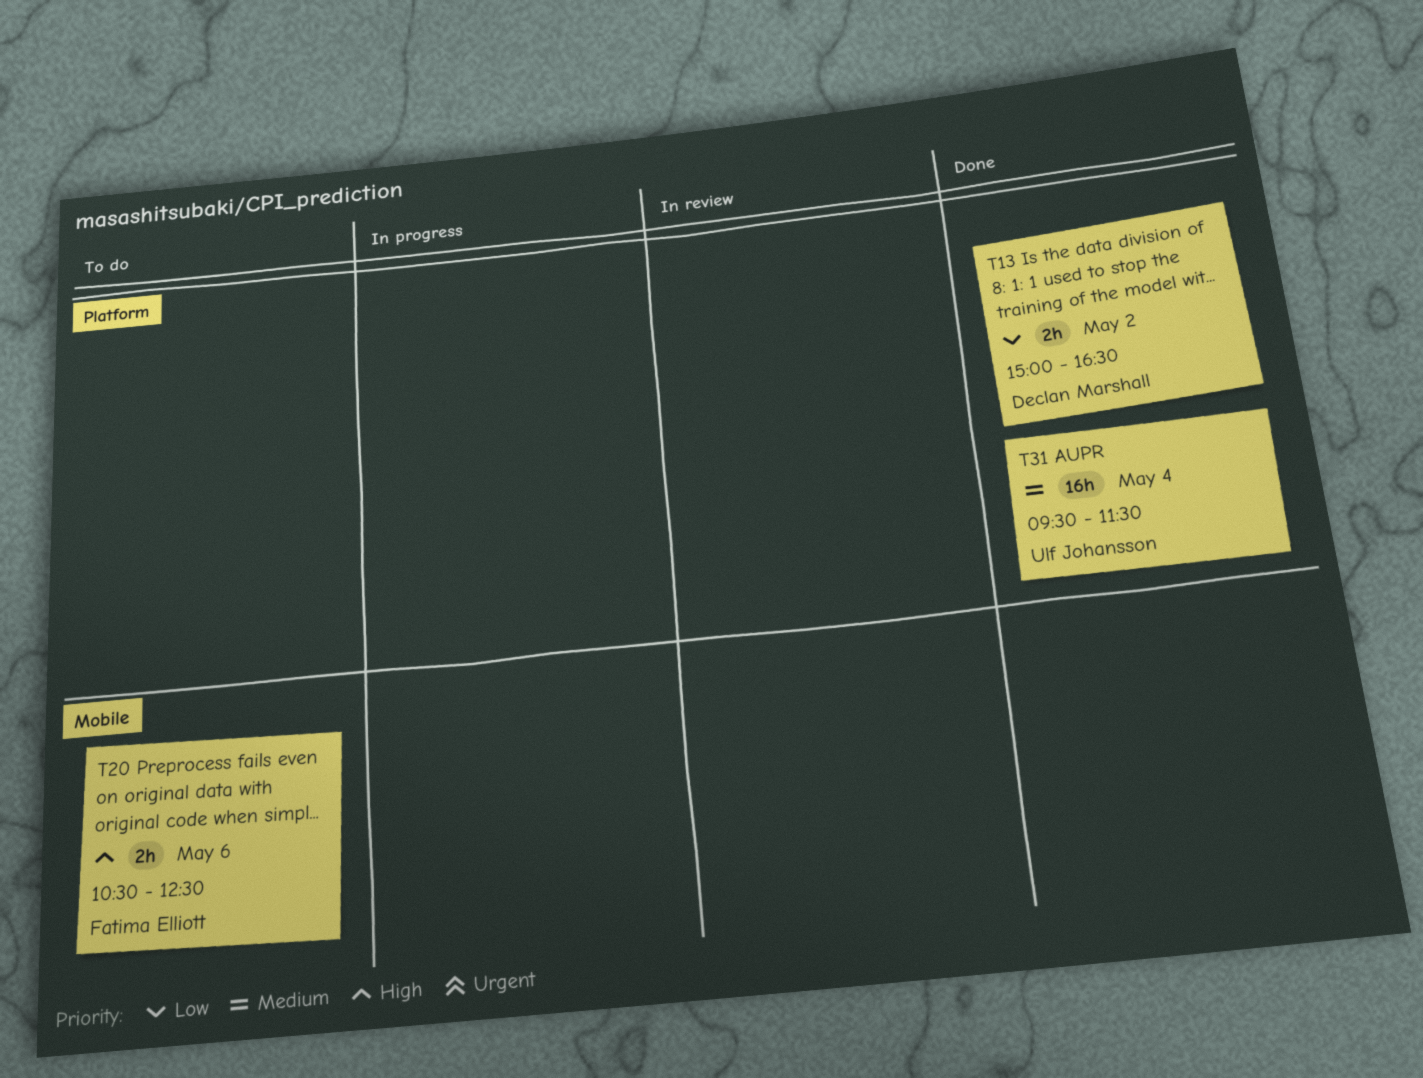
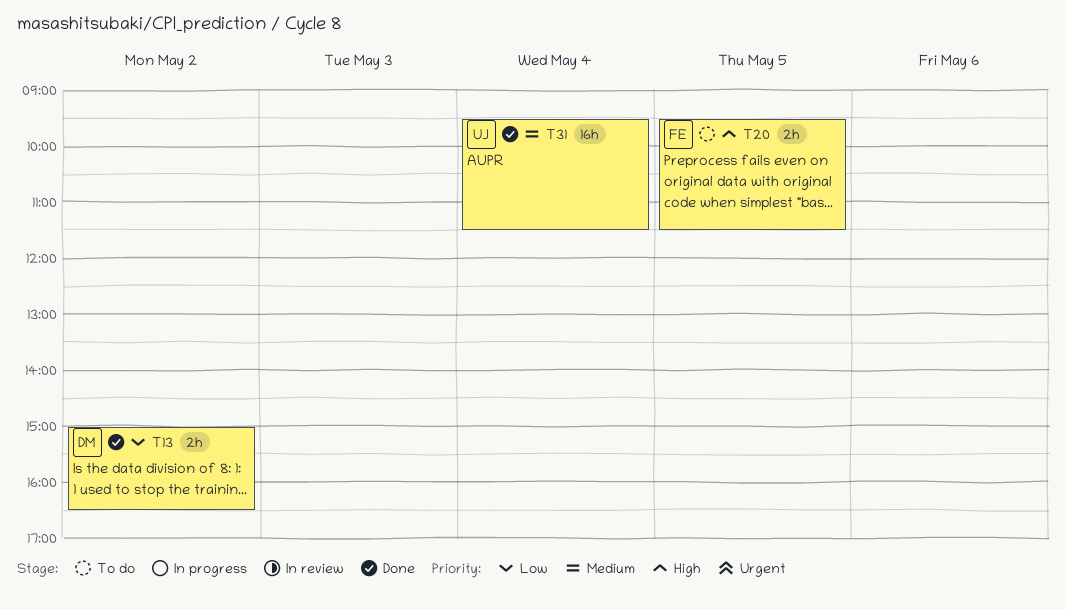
T20, day: May 6 -> May 5
T20, begins: 10:30 -> 09:30
T20, ends: 12:30 -> 11:30

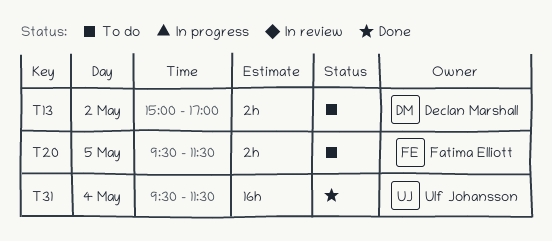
T13, status: Done -> To do
T13, ends: 16:30 -> 17:00

